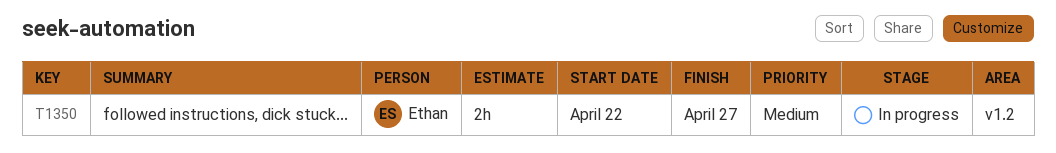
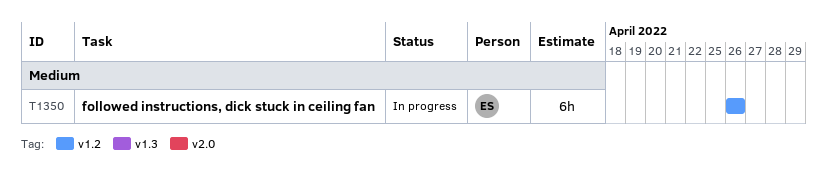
T1350, estimate: 2h -> 6h
T1350, start: Apr 22 -> Apr 26
T1350, due: Apr 27 -> Apr 26

